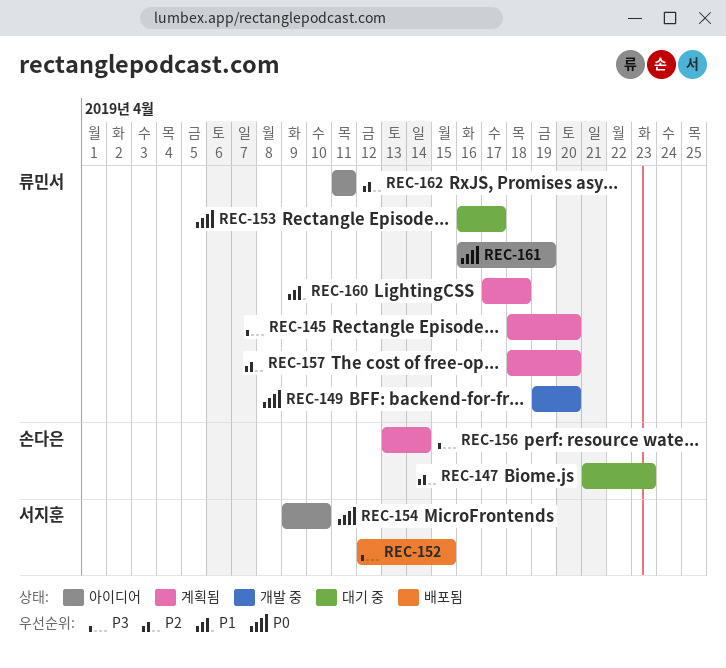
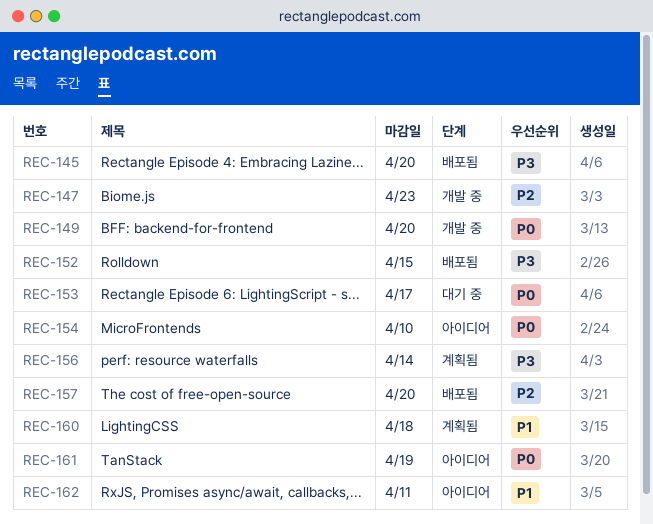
REC-145, status: 계획됨 -> 배포됨
REC-147, status: 대기 중 -> 개발 중
REC-157, status: 계획됨 -> 배포됨
REC-162, priority: P2 -> P1

